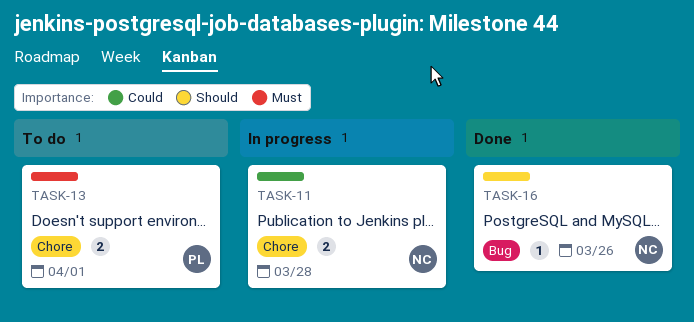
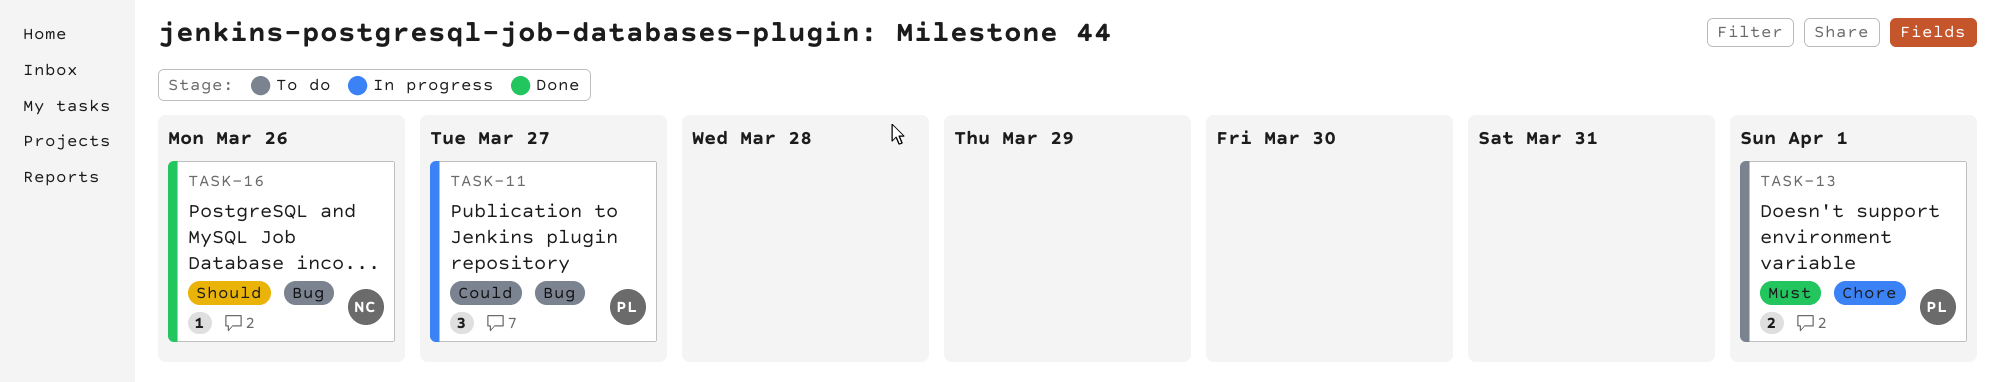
TASK-11, owner: NC -> PL
TASK-11, label: Chore -> Bug
TASK-11, estimate: 2 -> 3
TASK-11, due: Mar 28 -> Mar 27

